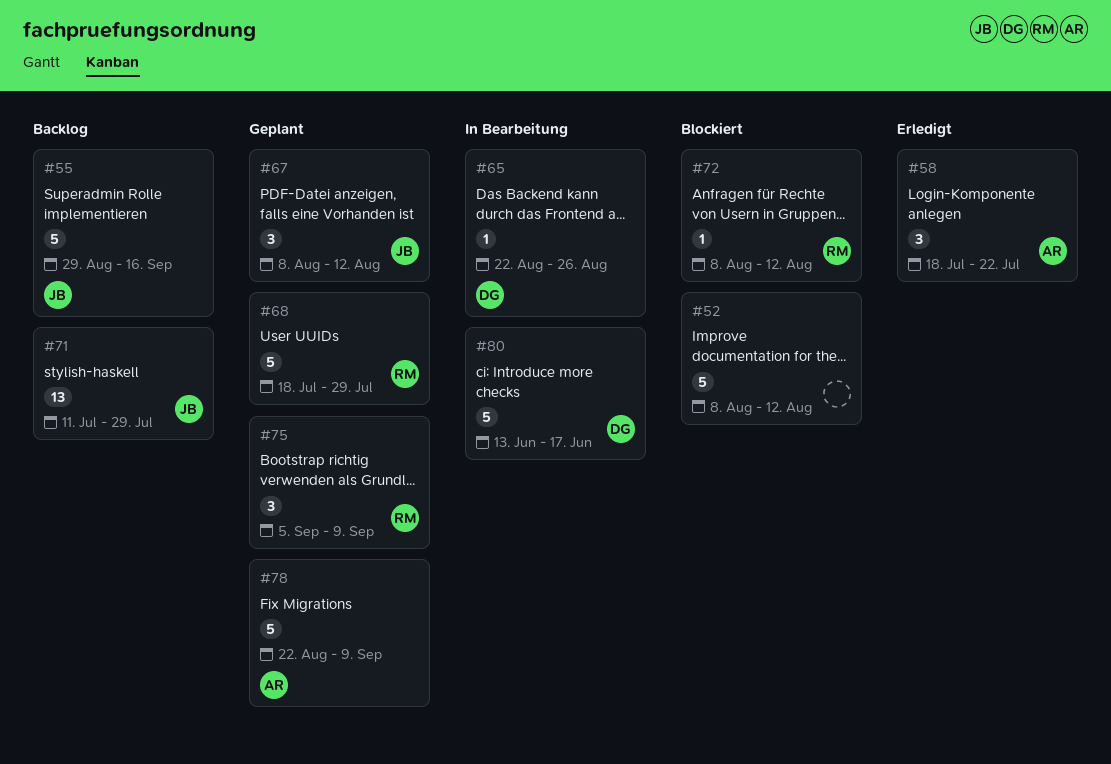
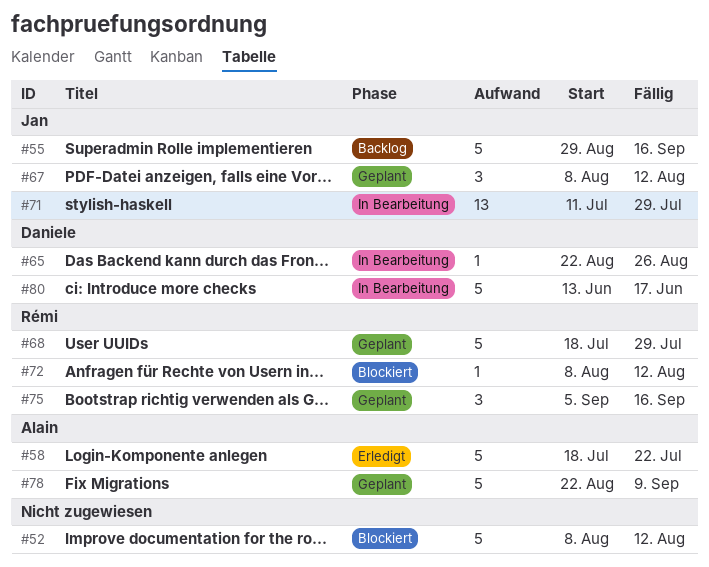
#58, estimate: 3 -> 5
#71, status: Backlog -> In Bearbeitung
#75, due: Sep 9 -> Sep 16

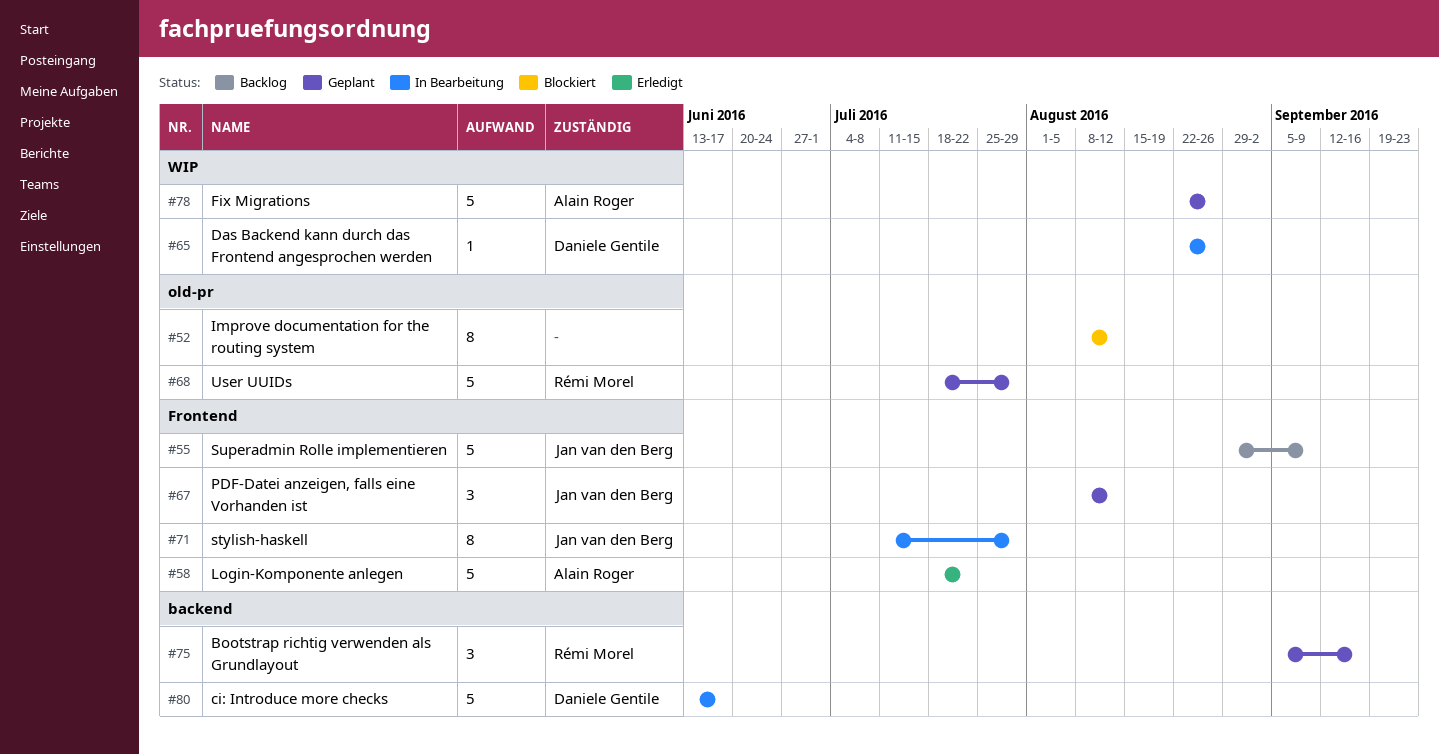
#52, estimate: 5 -> 8
#55, due: Sep 16 -> Sep 9
#71, estimate: 13 -> 8
#72: present -> none
#78, due: Sep 9 -> Aug 26

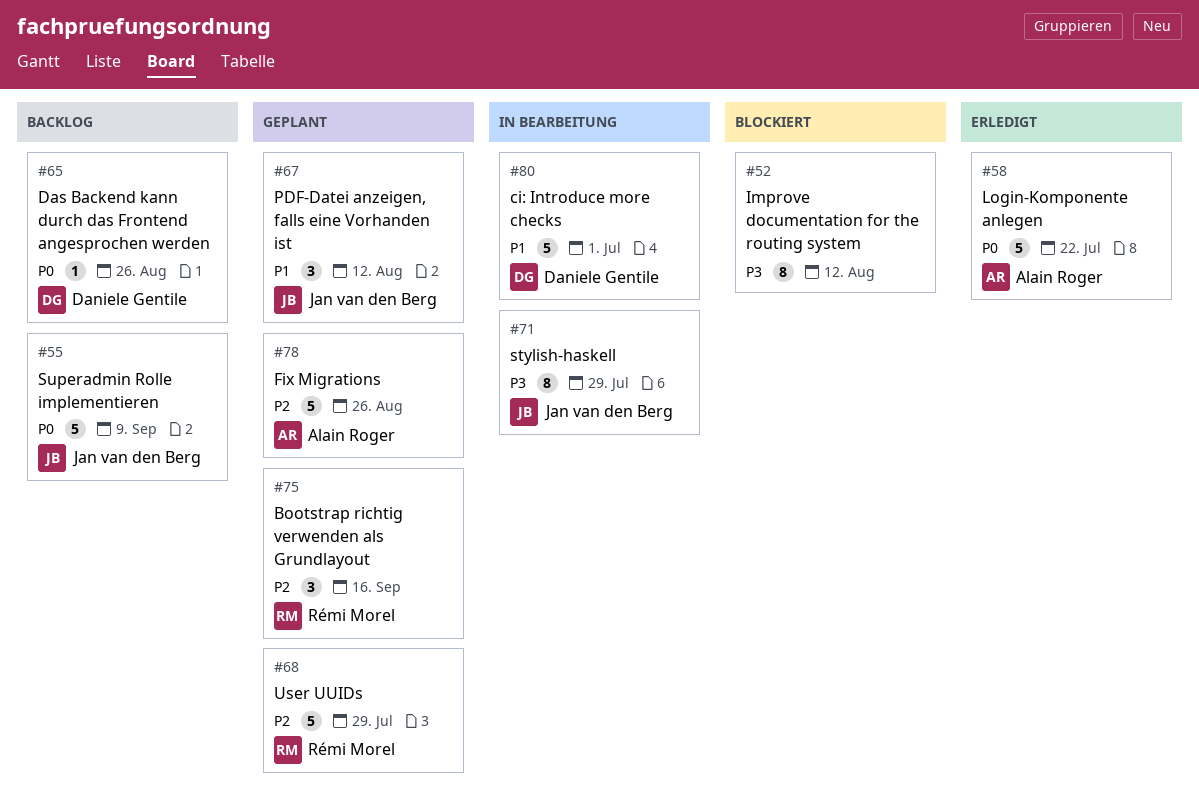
#65, status: In Bearbeitung -> Backlog
#80, due: Jun 17 -> Jul 1

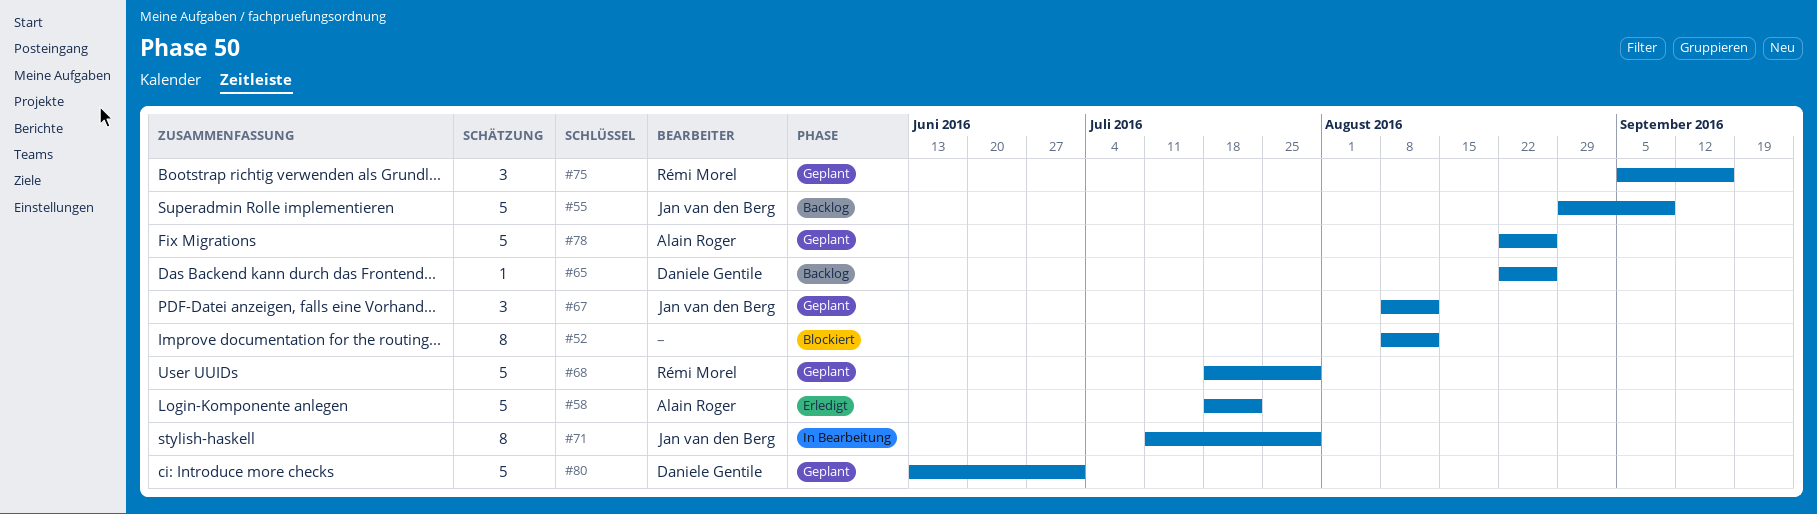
#80, status: In Bearbeitung -> Geplant

